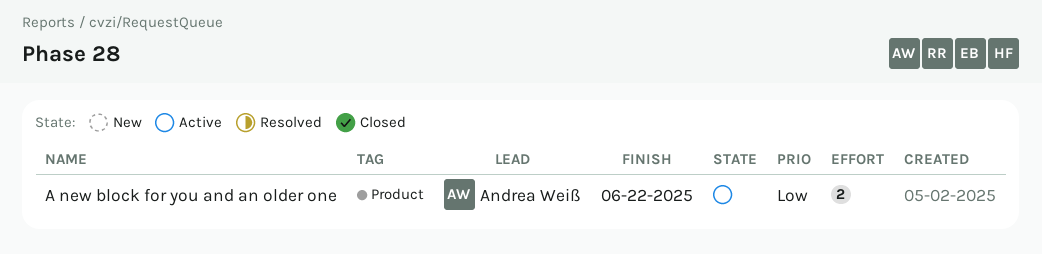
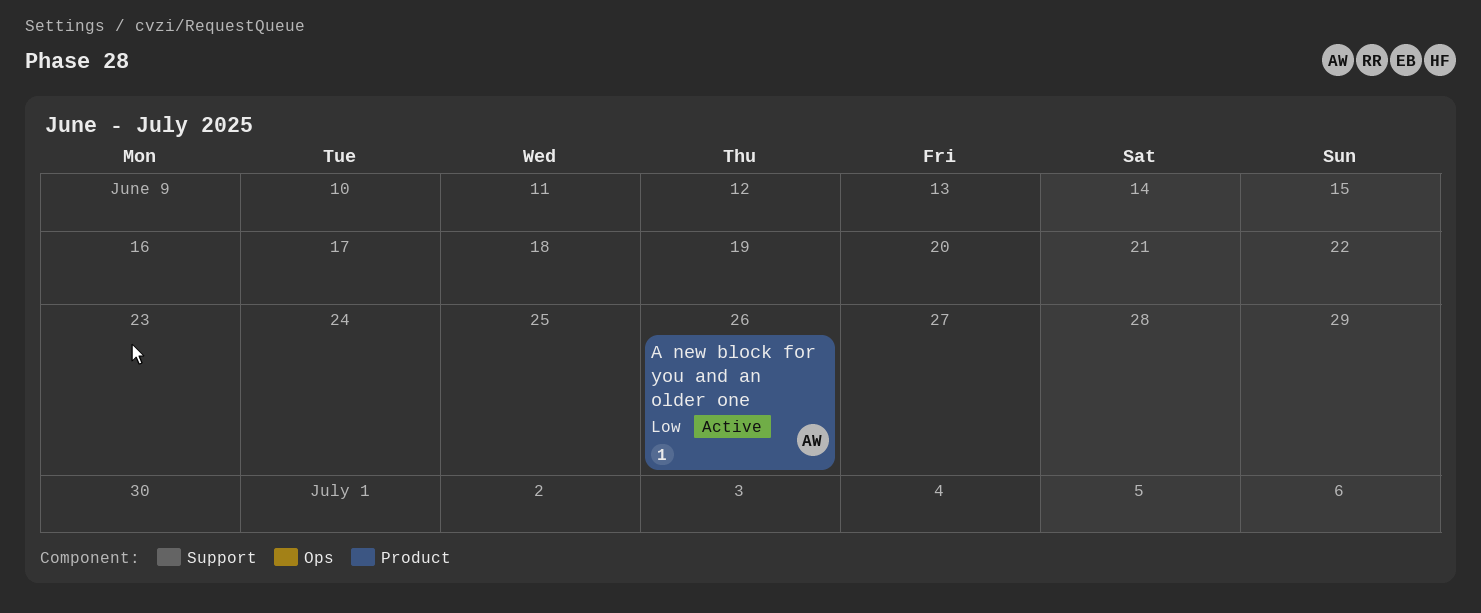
A new block for you and an older one, estimate: 2 -> 1
A new block for you and an older one, due: Jun 22 -> Jun 26

